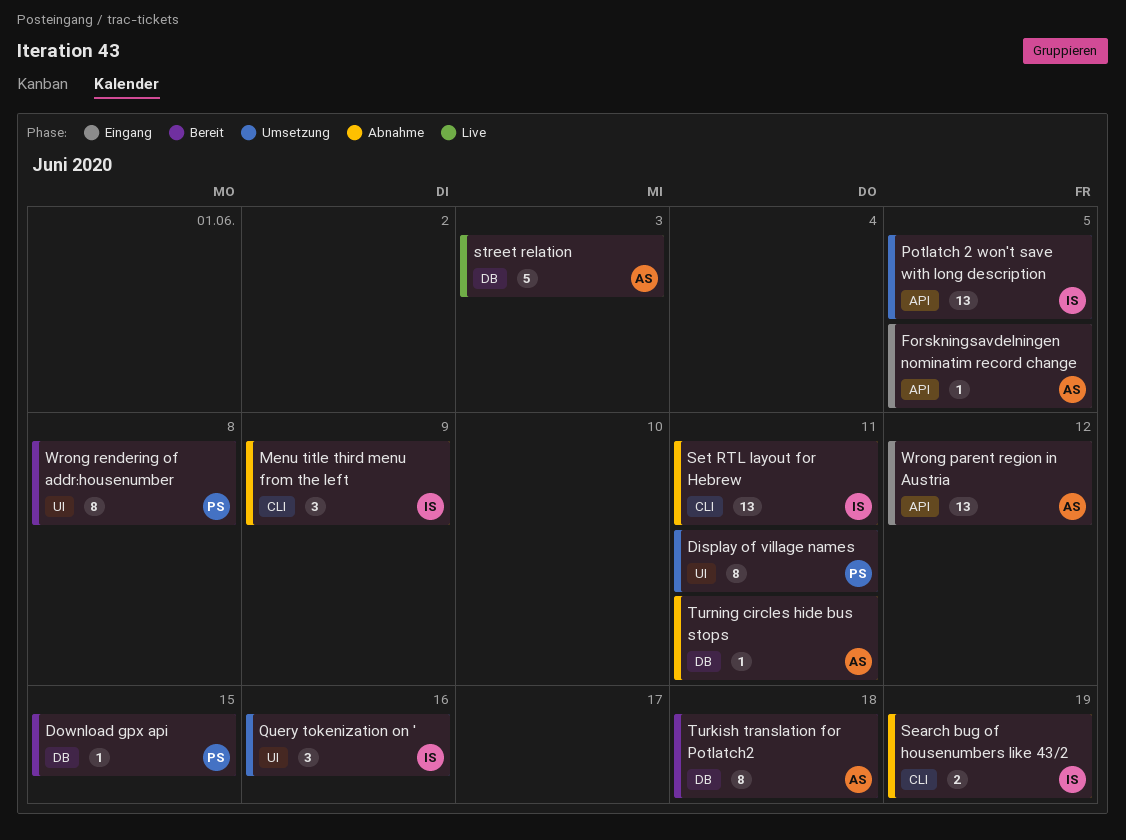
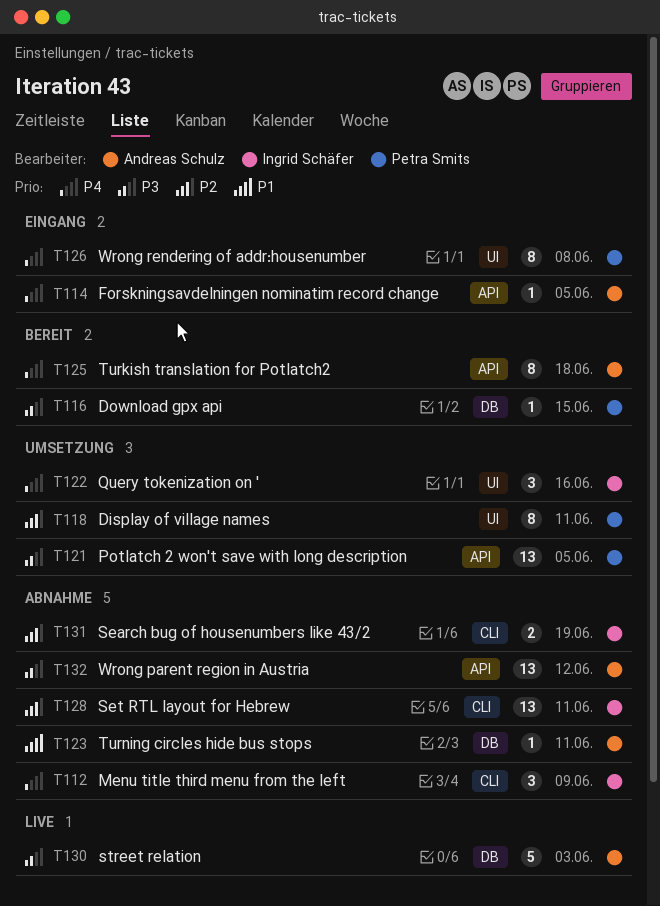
Potlatch 2 won't save with long description, owner: Ingrid Schäfer -> Petra Smits
Turkish translation for Potlatch2, label: DB -> API
Wrong parent region in Austria, status: Eingang -> Abnahme
Wrong rendering of addr:housenumber, status: Bereit -> Eingang

